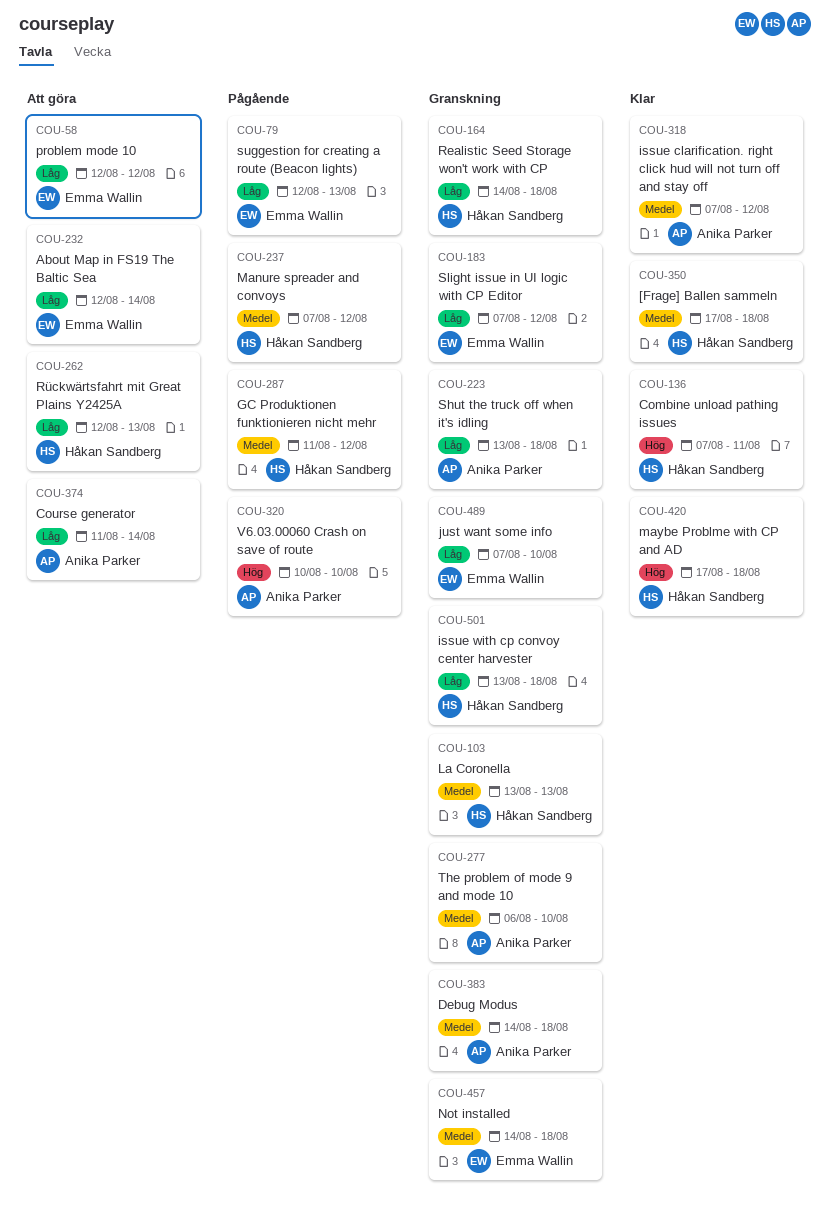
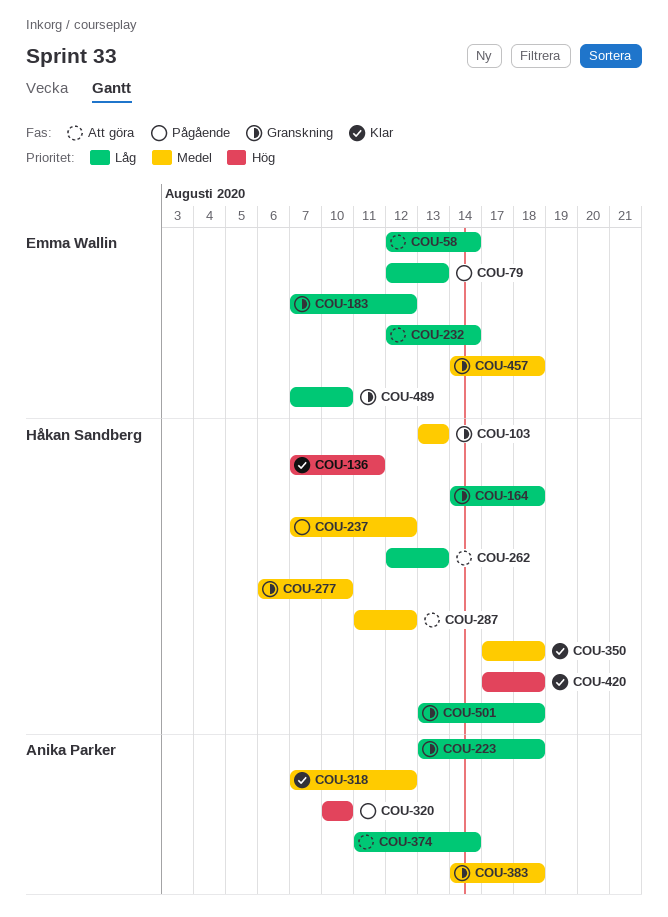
COU-58, due: Aug 12 -> Aug 14
COU-277, owner: Anika Parker -> Håkan Sandberg
COU-287, status: Pågående -> Att göra

